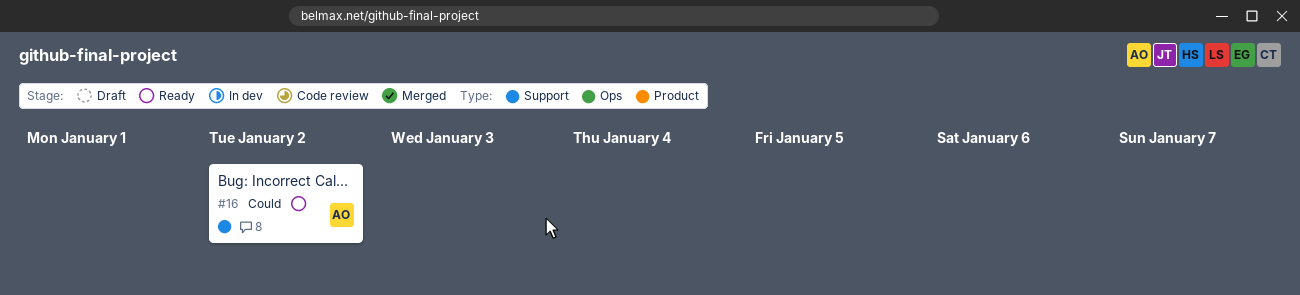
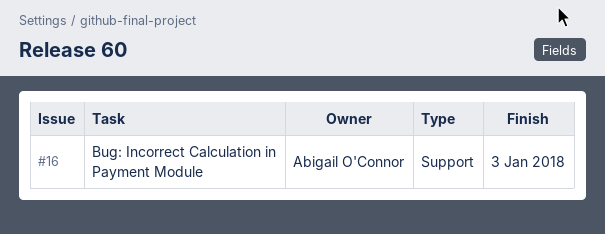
#16, due: Jan 2 -> Jan 3

